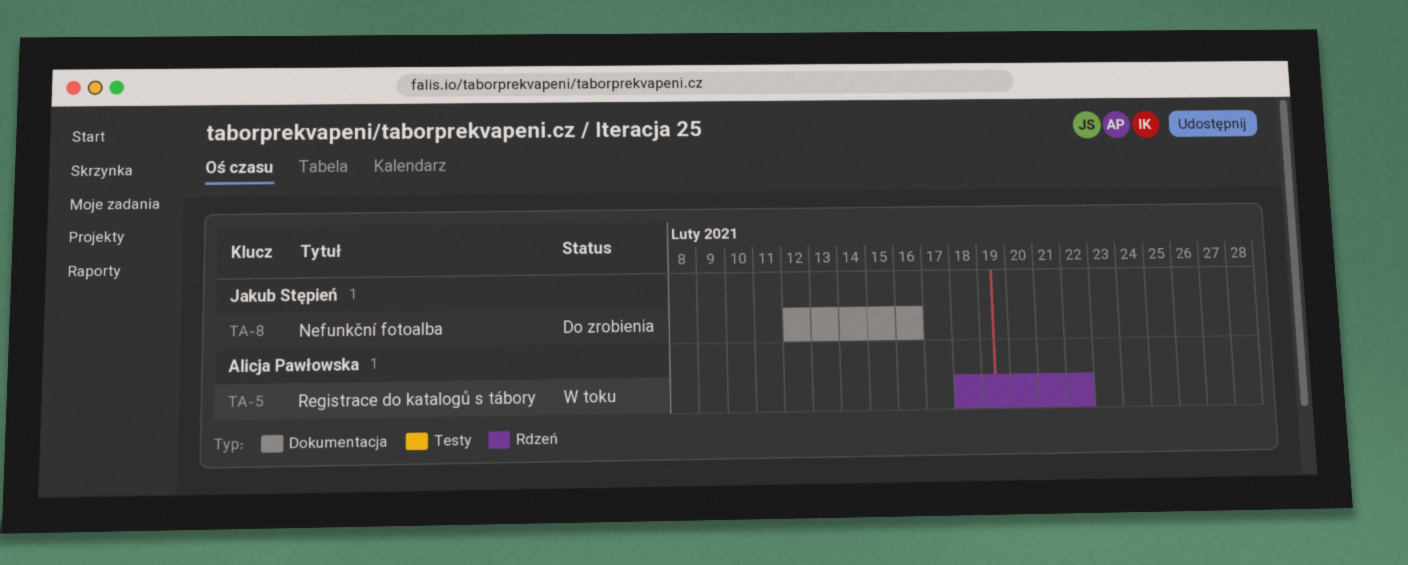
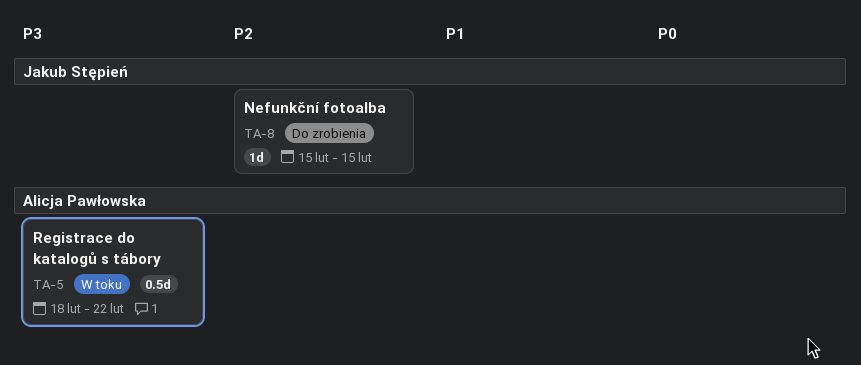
TA-8, start: Feb 12 -> Feb 15
TA-8, due: Feb 16 -> Feb 15

